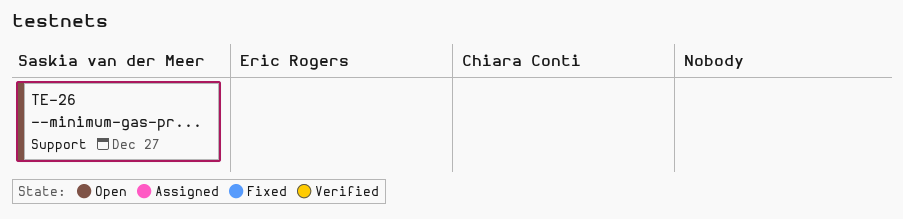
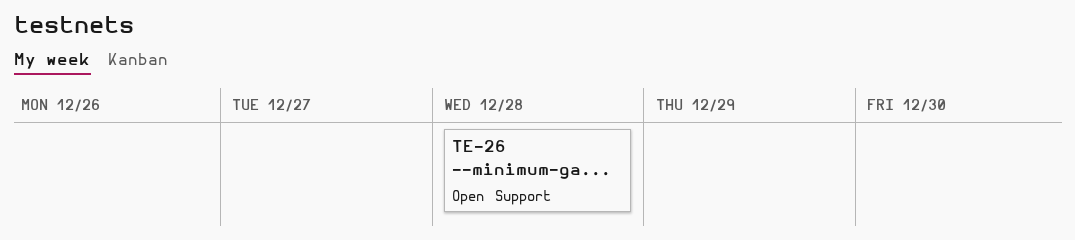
TE-26, due: Dec 27 -> Dec 28

